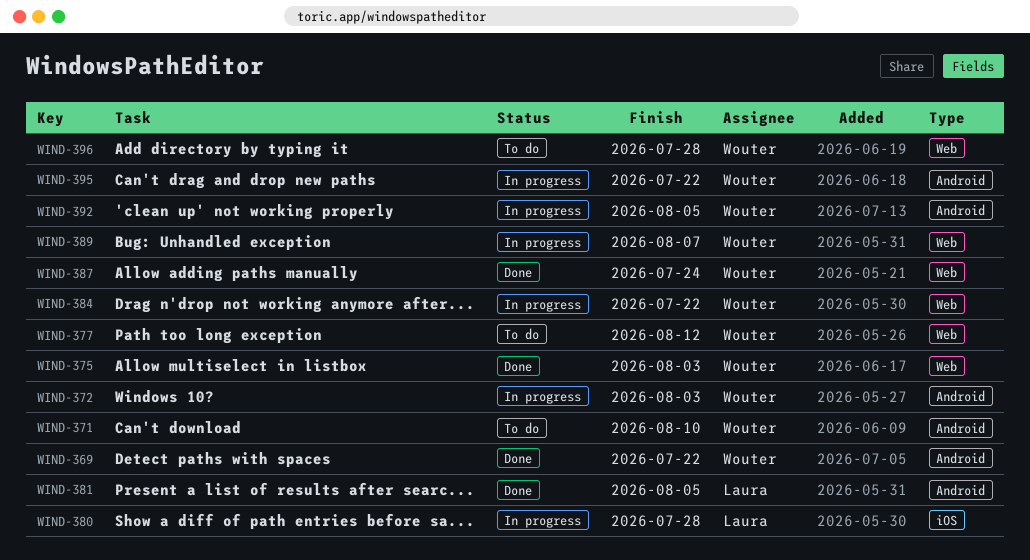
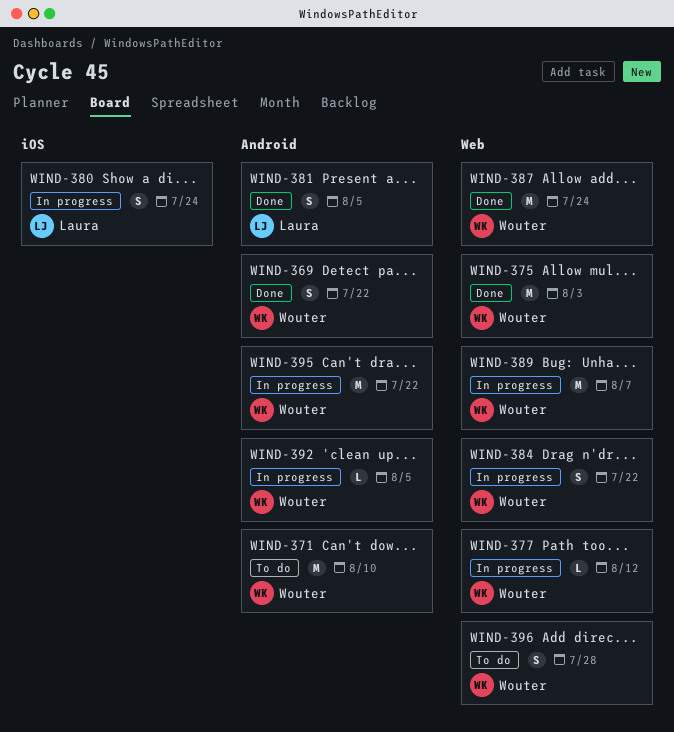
WIND-372: present -> none
WIND-377, status: To do -> In progress
WIND-380, due: Jul 28 -> Jul 24

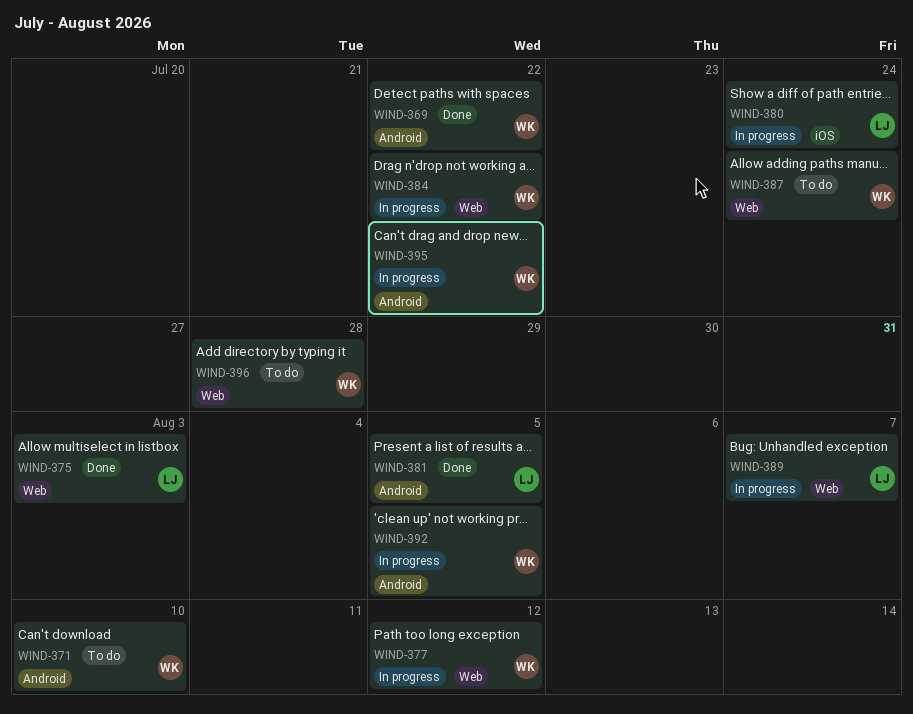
WIND-375, owner: Wouter -> Laura
WIND-387, status: Done -> To do
WIND-389, owner: Wouter -> Laura

